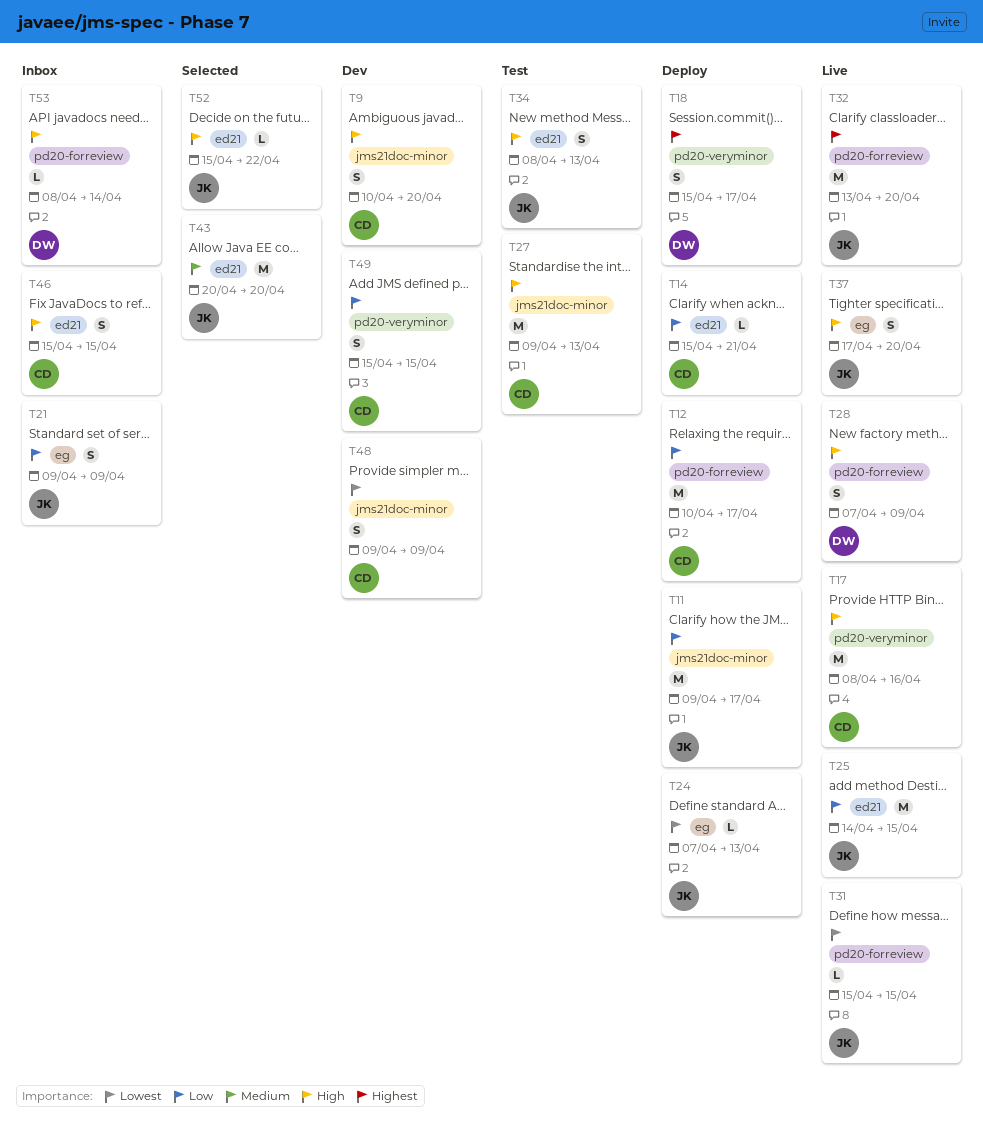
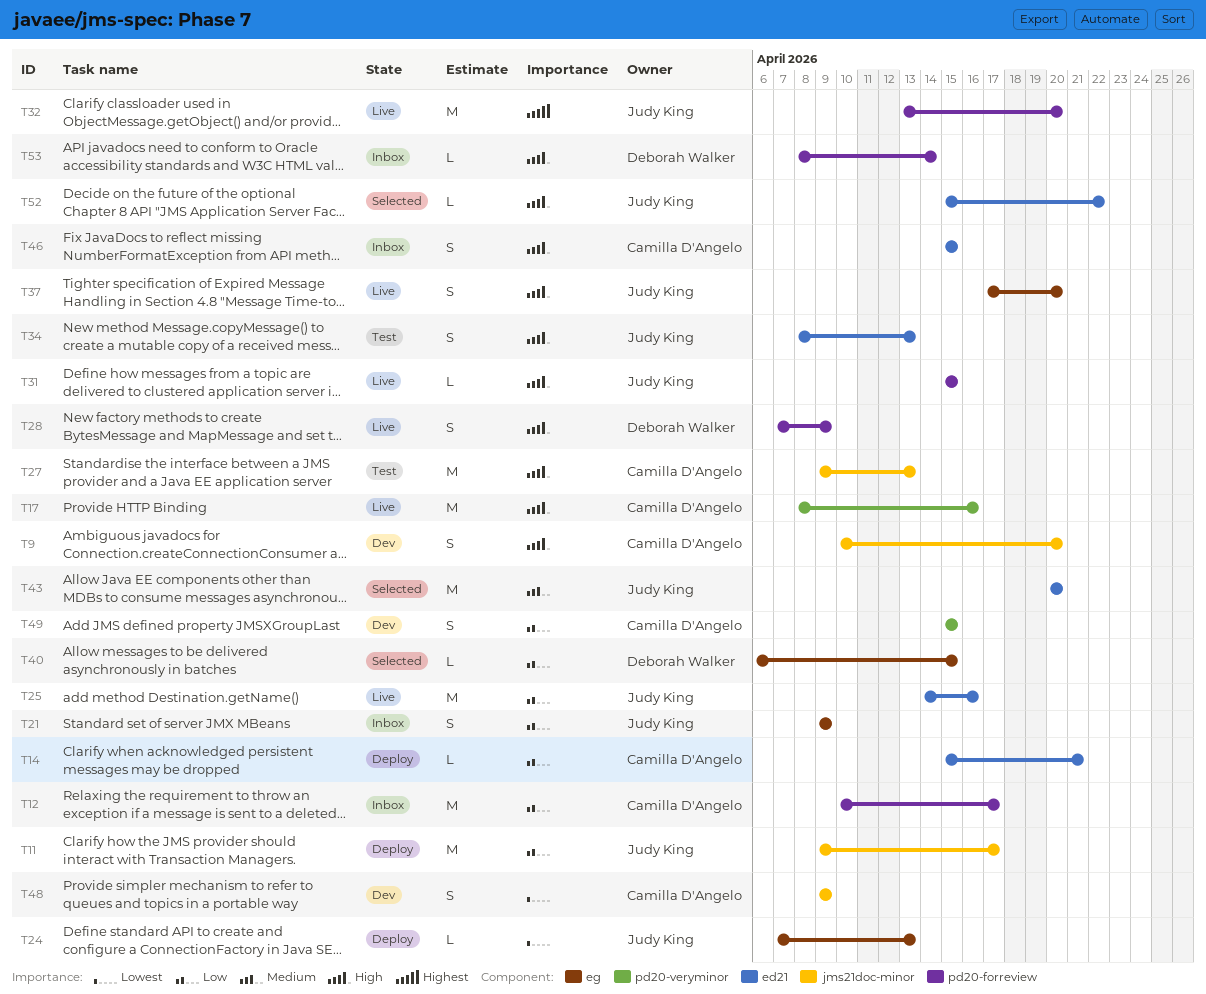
T12, status: Deploy -> Inbox
T18: present -> none
T25, due: Apr 15 -> Apr 16
T31, priority: Lowest -> High
T40: none -> present

